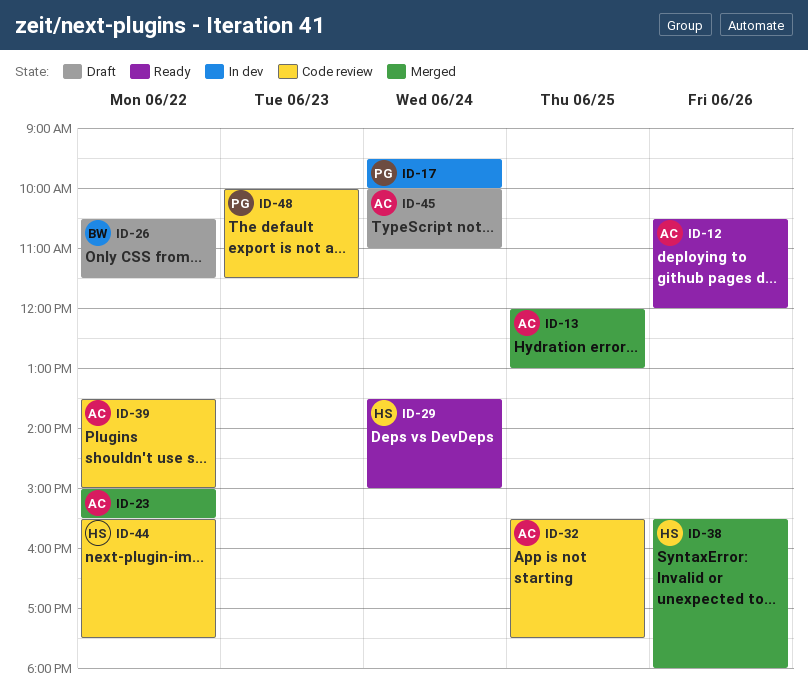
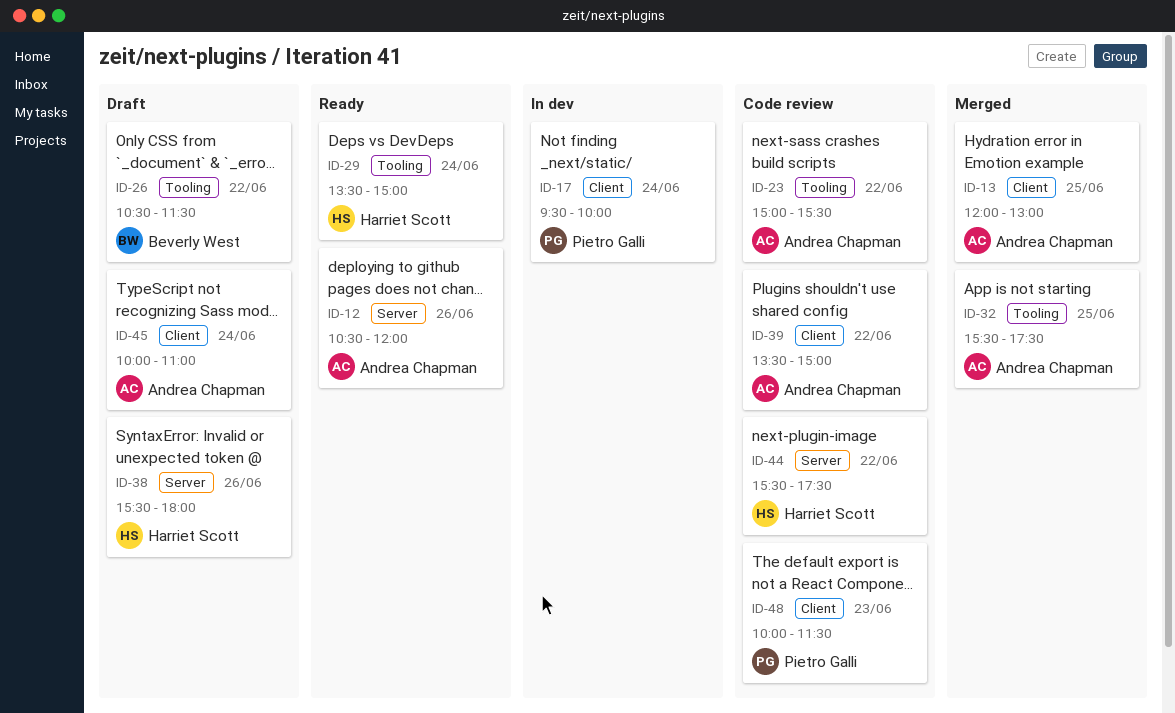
ID-23, status: Merged -> Code review
ID-32, status: Code review -> Merged
ID-38, status: Merged -> Draft

